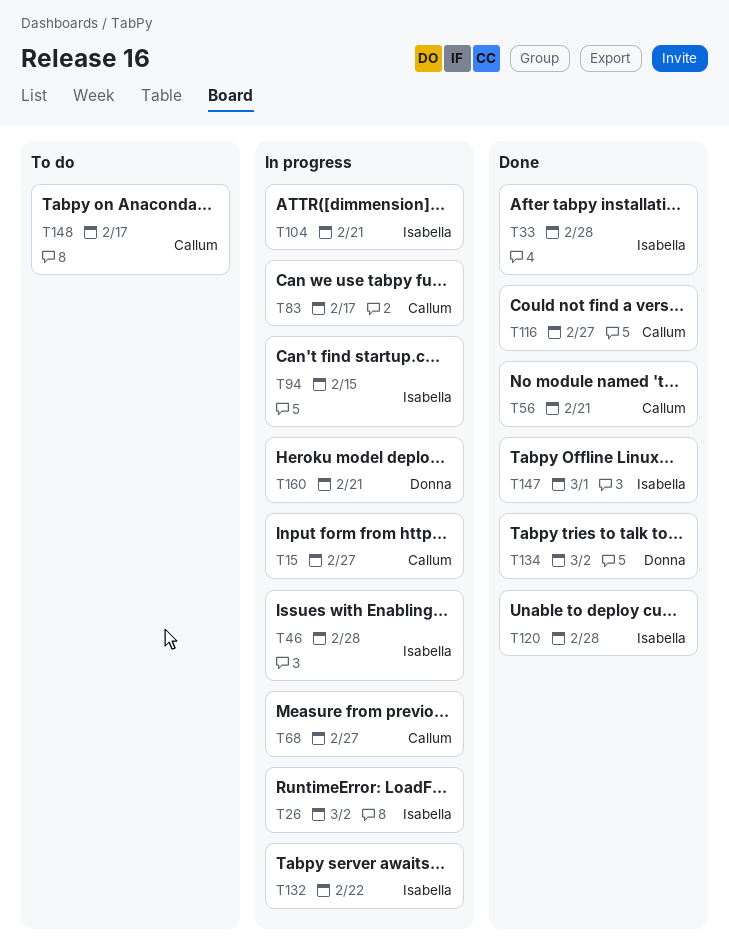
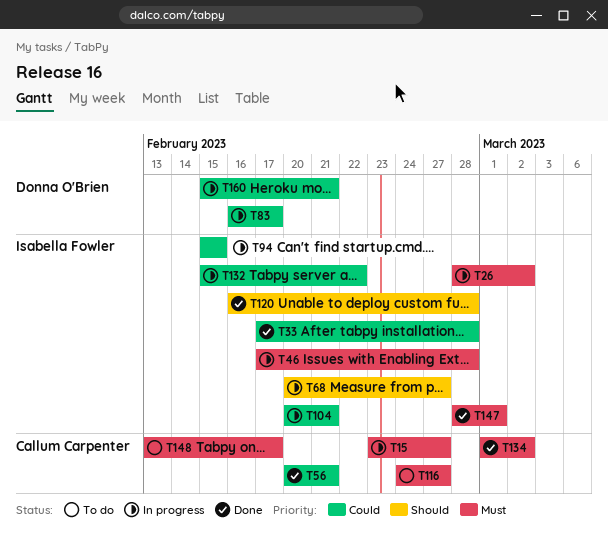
T68, owner: Callum Carpenter -> Isabella Fowler
T83, owner: Callum Carpenter -> Donna O'Brien
T116, status: Done -> To do
T134, owner: Donna O'Brien -> Callum Carpenter

